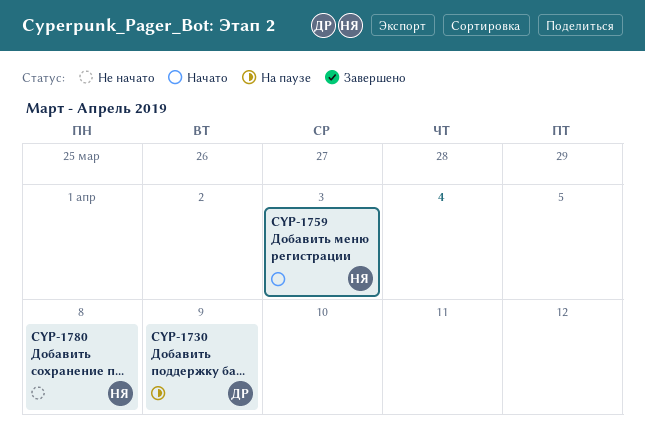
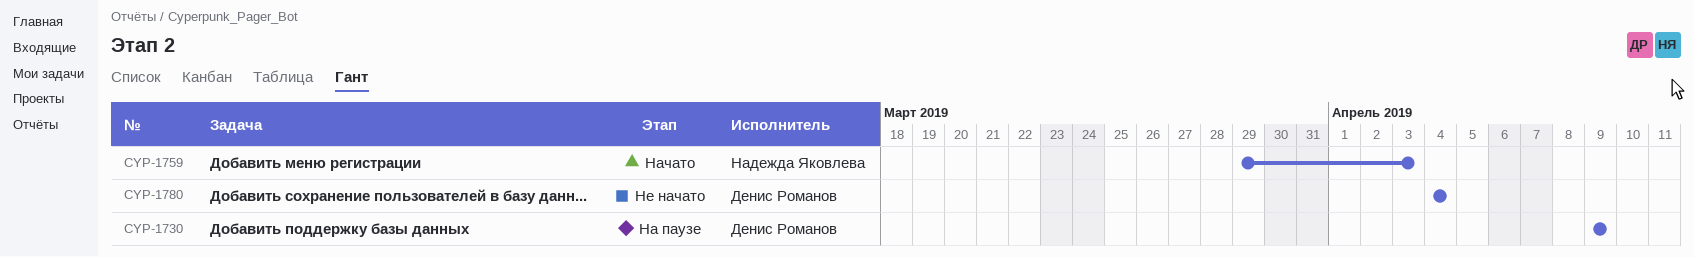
CYP-1780, owner: Надежда Яковлева -> Денис Романов
CYP-1780, due: Apr 8 -> Apr 4

